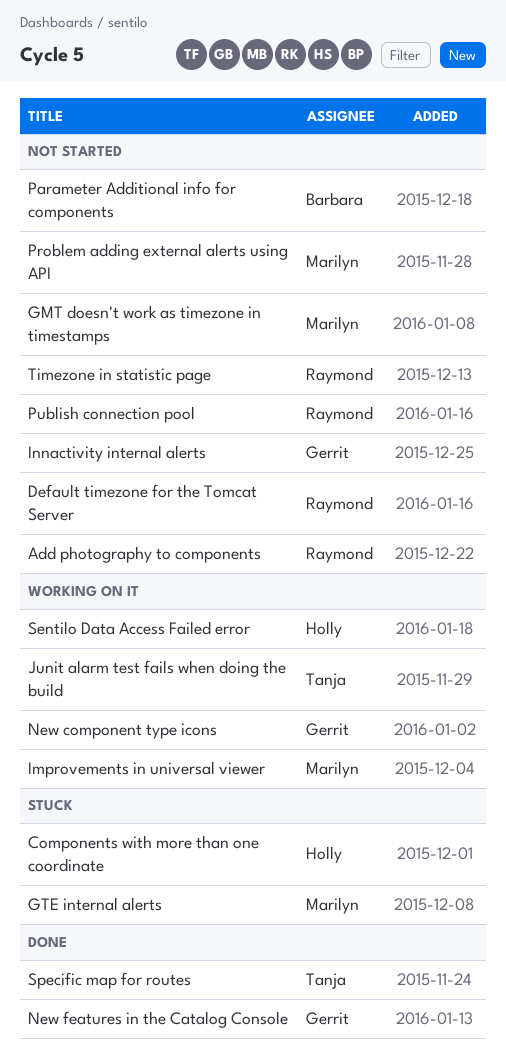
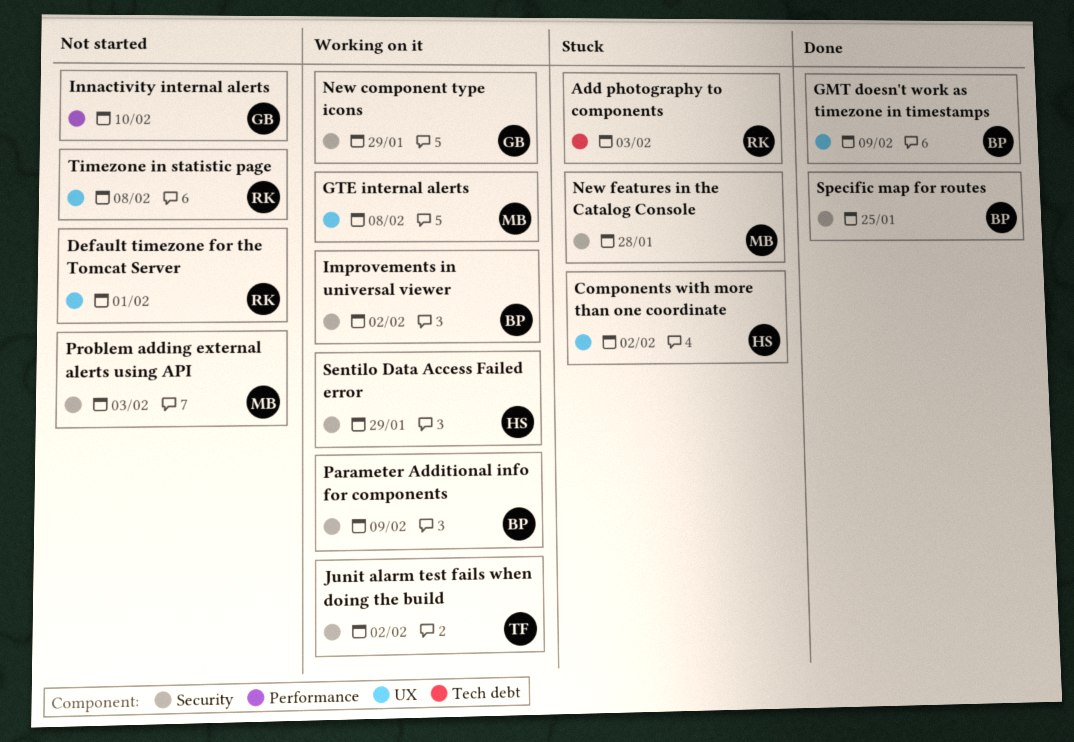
Add photography to components, status: Not started -> Stuck
GMT doesn't work as timezone in timestamps, status: Not started -> Done
GMT doesn't work as timezone in timestamps, owner: Marilyn -> Barbara
GTE internal alerts, status: Stuck -> Working on it
Improvements in universal viewer, owner: Marilyn -> Barbara
New features in the Catalog Console, status: Done -> Stuck
New features in the Catalog Console, owner: Gerrit -> Marilyn
Parameter Additional info for components, status: Not started -> Working on it
Publish connection pool: present -> none
Specific map for routes, owner: Tanja -> Barbara

